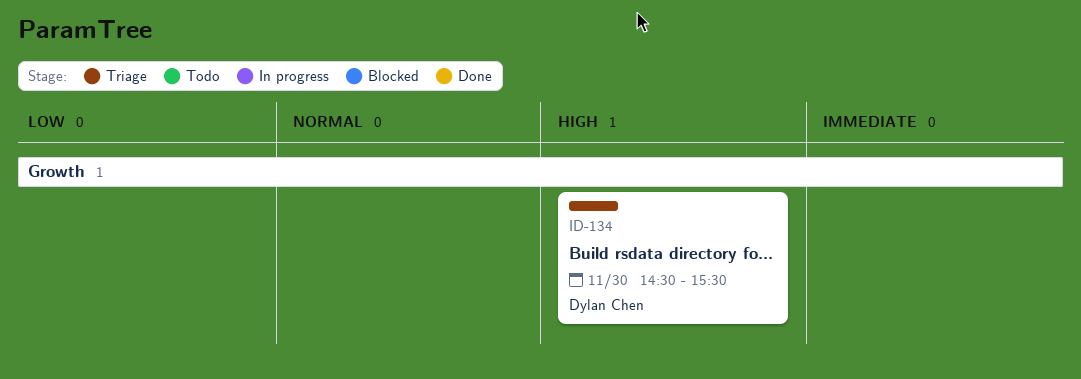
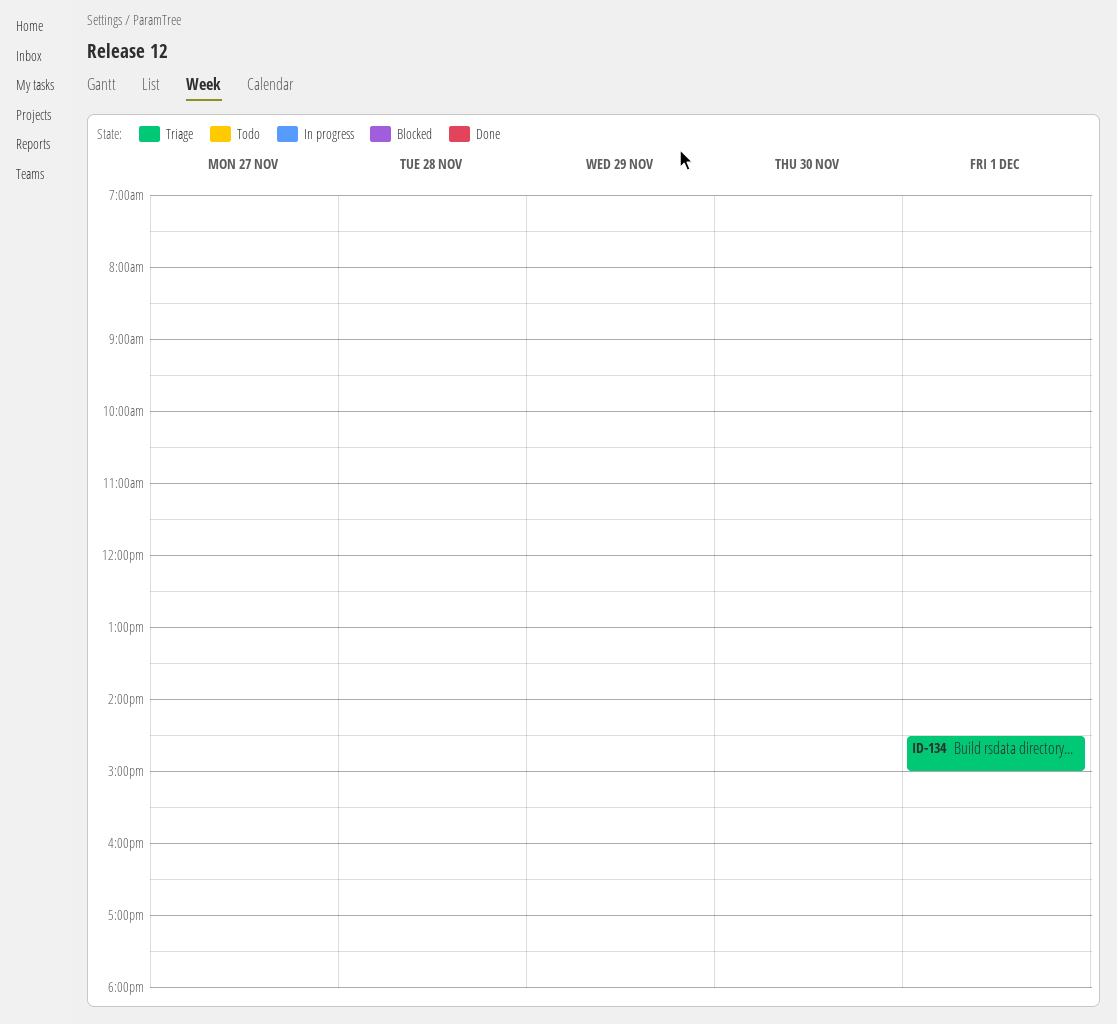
ID-134, day: Nov 30 -> Dec 1
ID-134, ends: 15:30 -> 15:00

